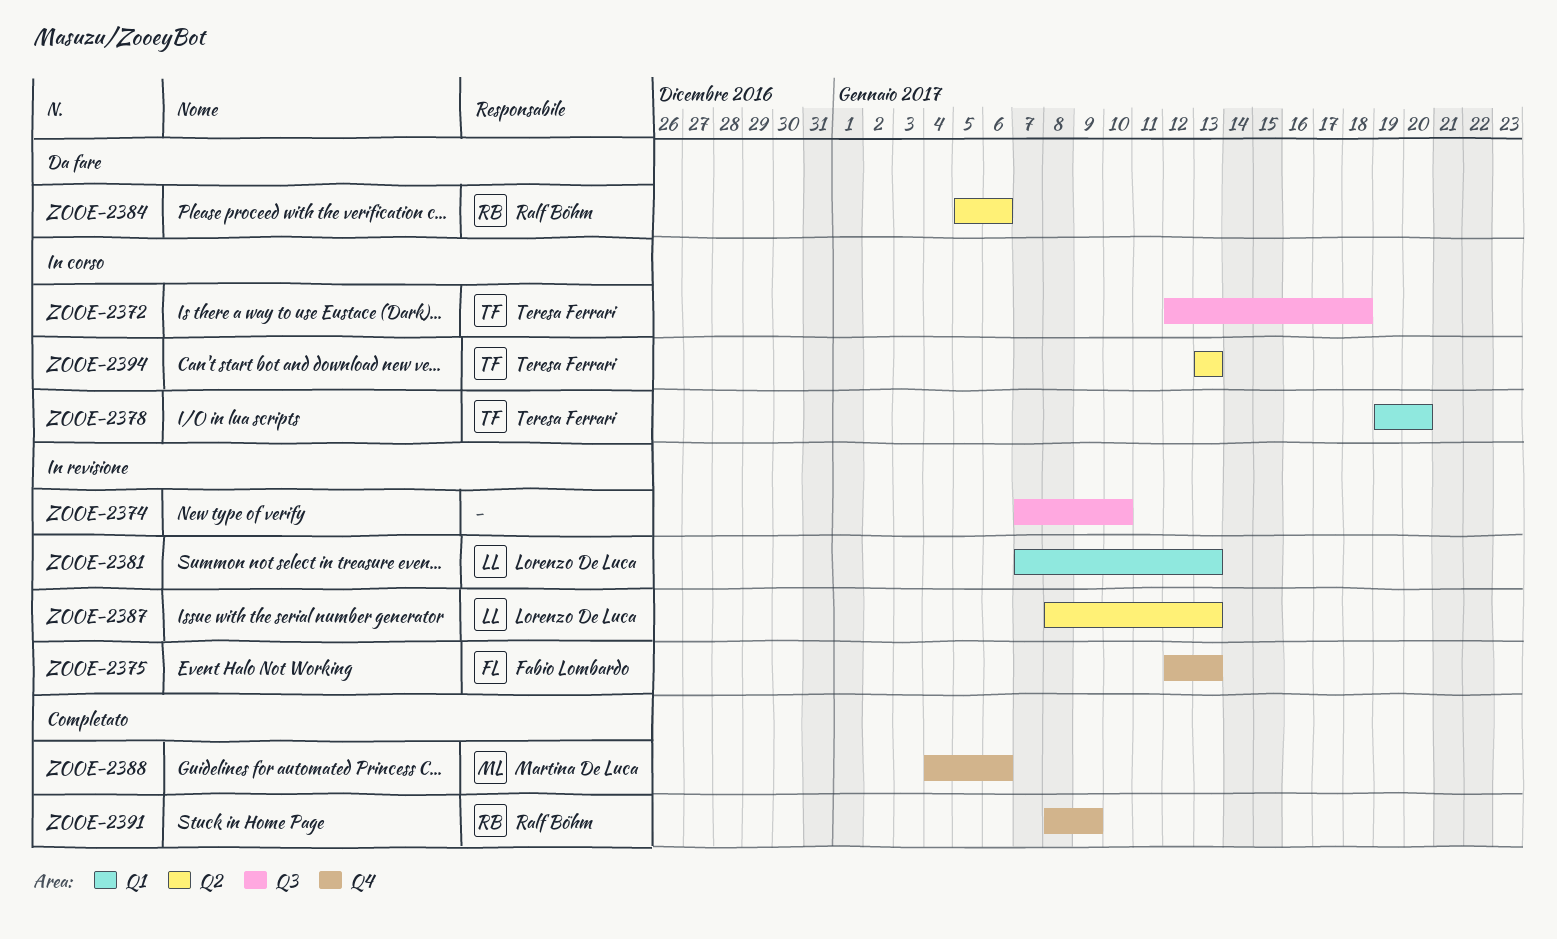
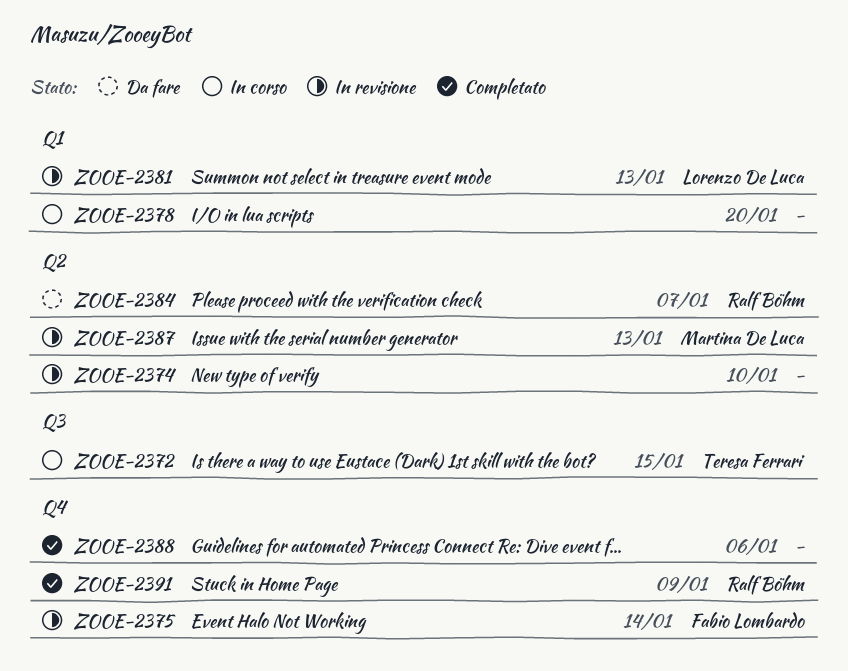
ZOOE-2372, due: Jan 18 -> Jan 15
ZOOE-2374, label: Q3 -> Q2
ZOOE-2375, due: Jan 13 -> Jan 14
ZOOE-2378, owner: Teresa Ferrari -> none
ZOOE-2384, due: Jan 6 -> Jan 7
ZOOE-2387, owner: Lorenzo De Luca -> Martina De Luca
ZOOE-2388, owner: Martina De Luca -> none
ZOOE-2394: present -> none

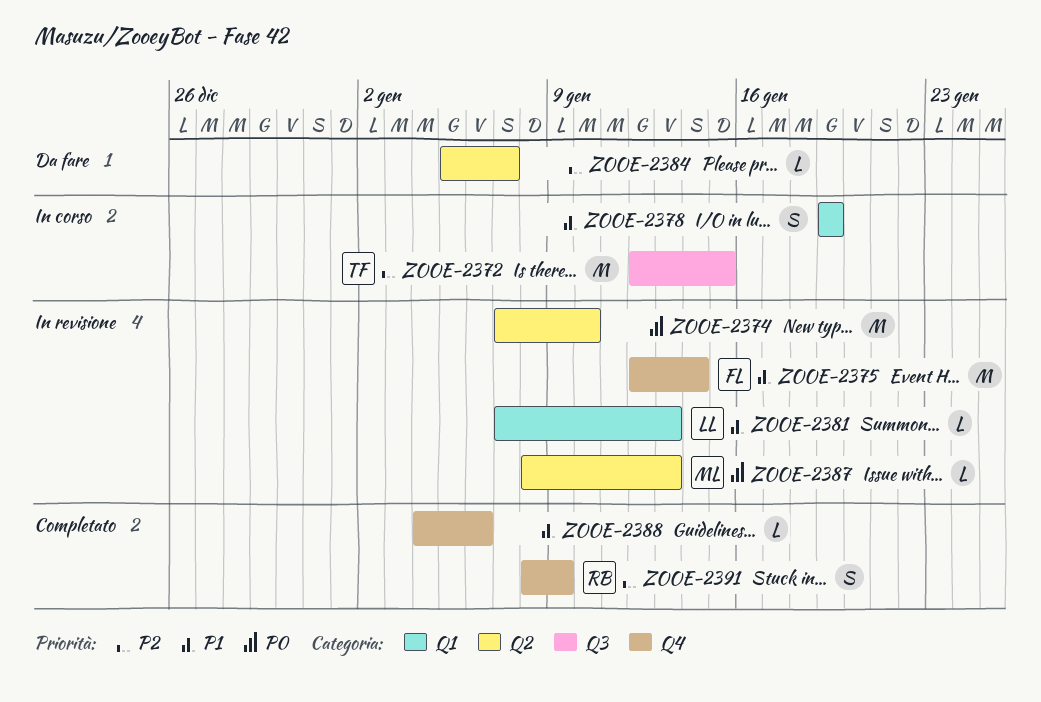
ZOOE-2378, due: Jan 20 -> Jan 19
ZOOE-2384, owner: Ralf Böhm -> none

